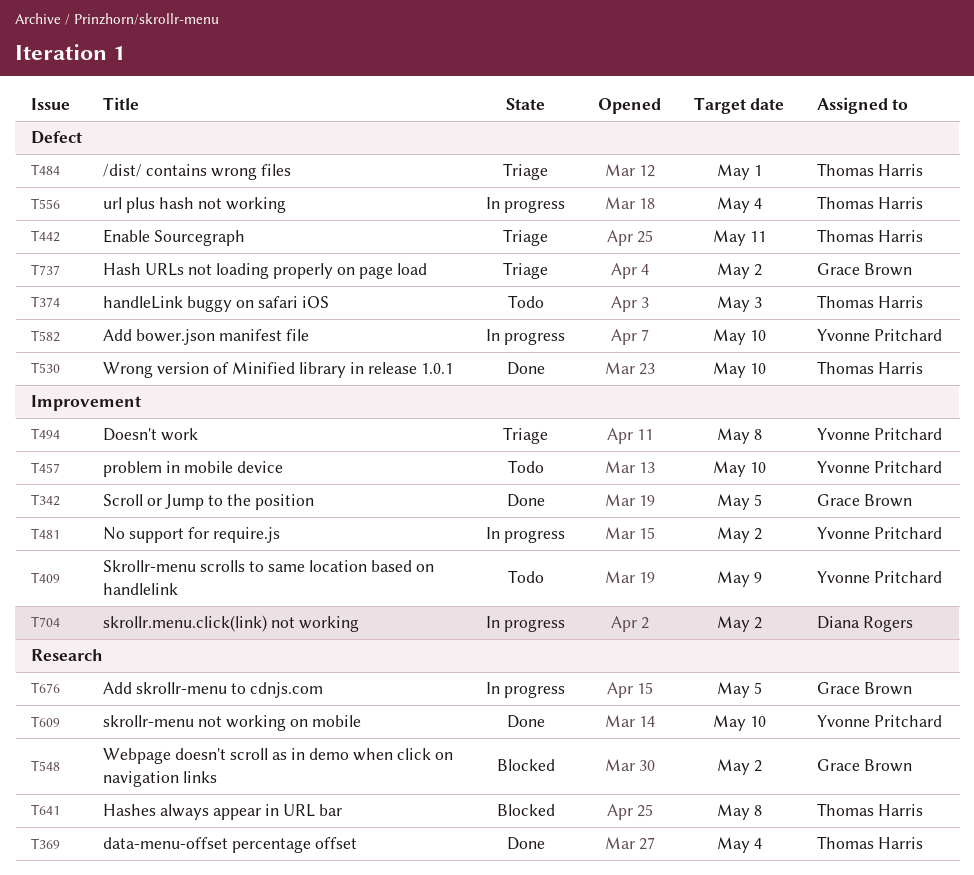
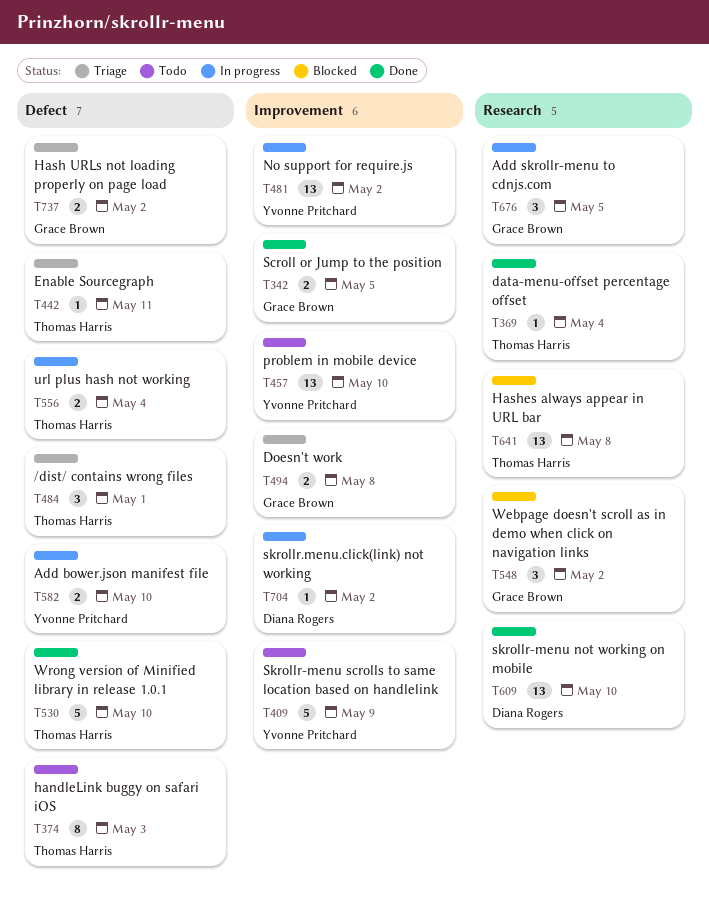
T494, owner: Yvonne Pritchard -> Grace Brown
T609, owner: Yvonne Pritchard -> Diana Rogers

